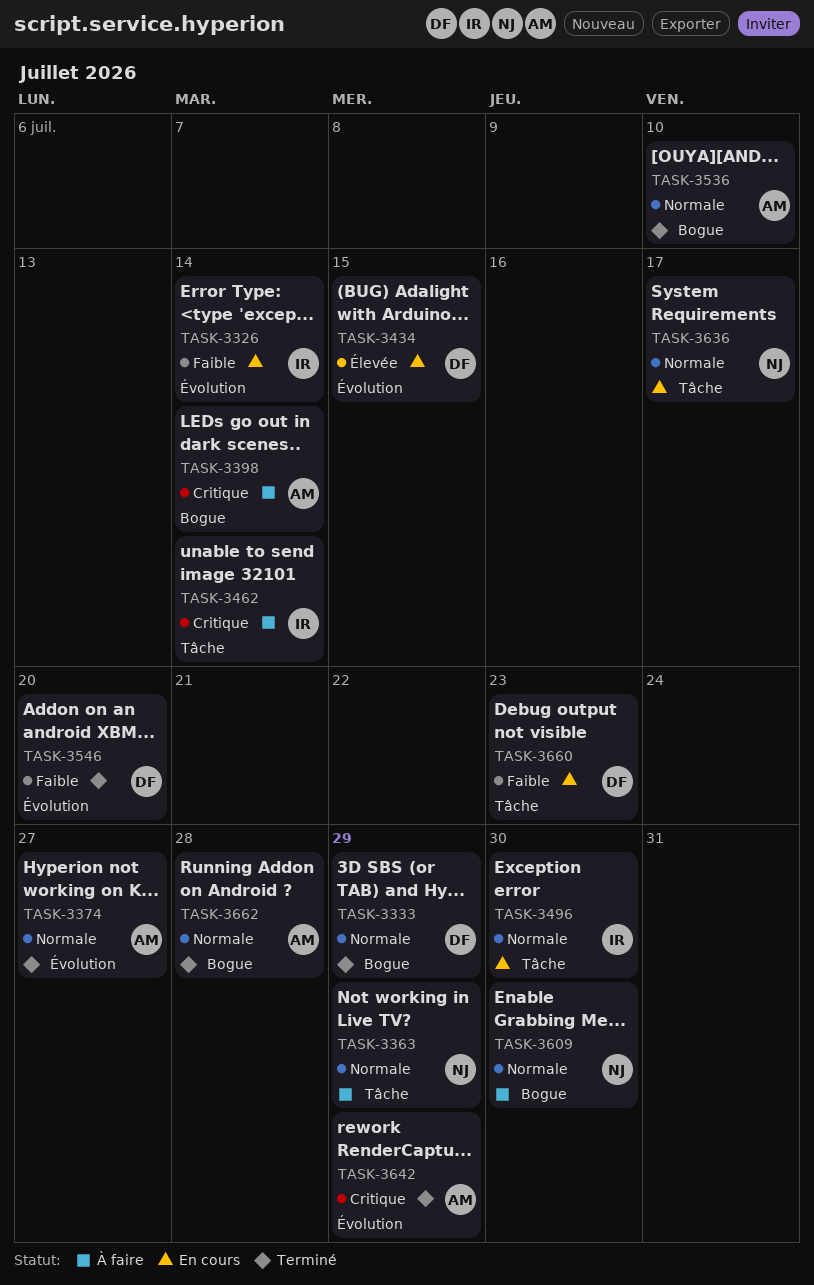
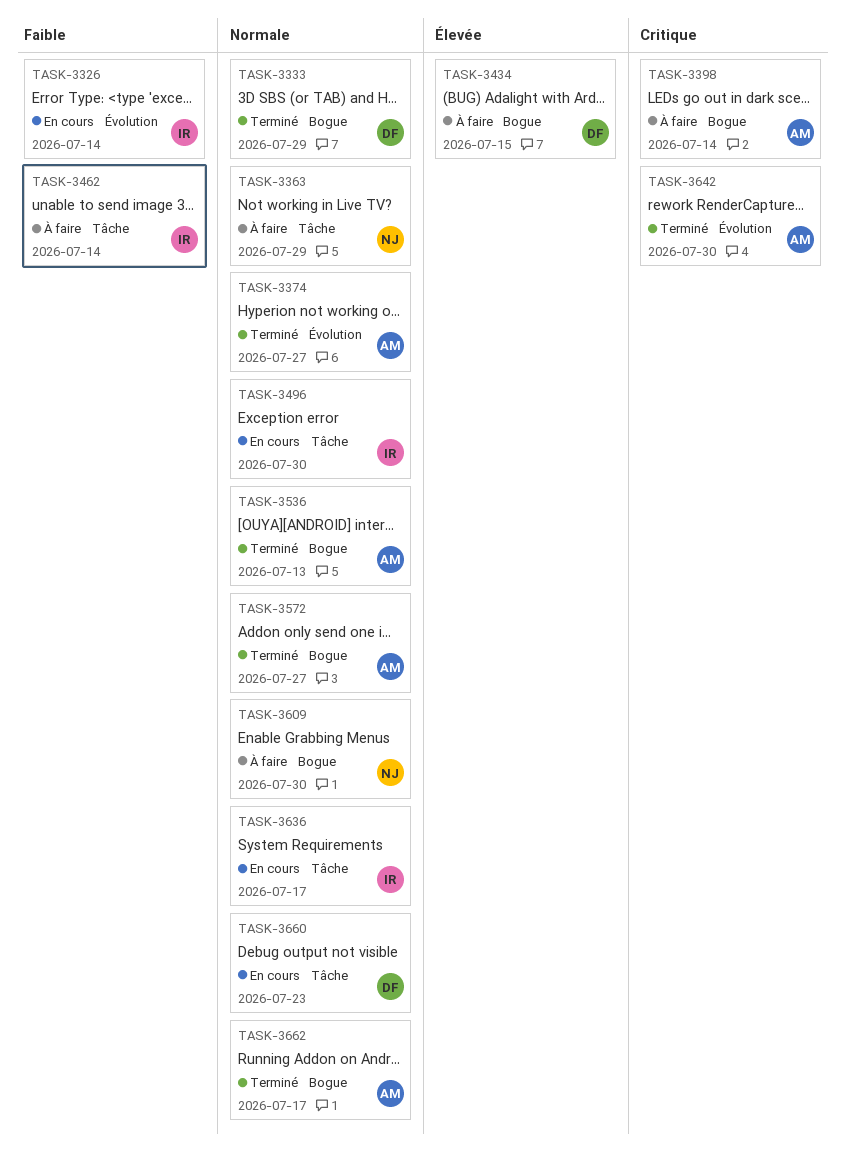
TASK-3434, status: En cours -> À faire
TASK-3434, label: Évolution -> Bogue
TASK-3462, priority: Critique -> Faible
TASK-3536, due: Jul 10 -> Jul 13
TASK-3546: present -> none
TASK-3572: none -> present
TASK-3636, owner: NJ -> IR
TASK-3642, due: Jul 29 -> Jul 30
TASK-3660, priority: Faible -> Normale
TASK-3662, due: Jul 28 -> Jul 17

